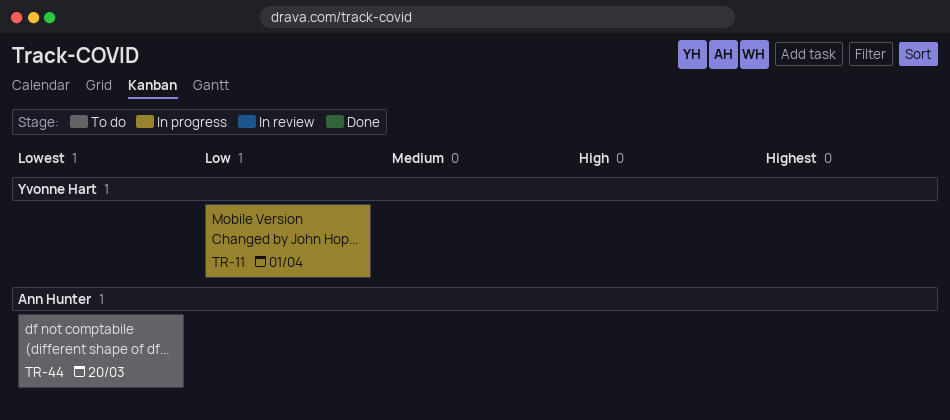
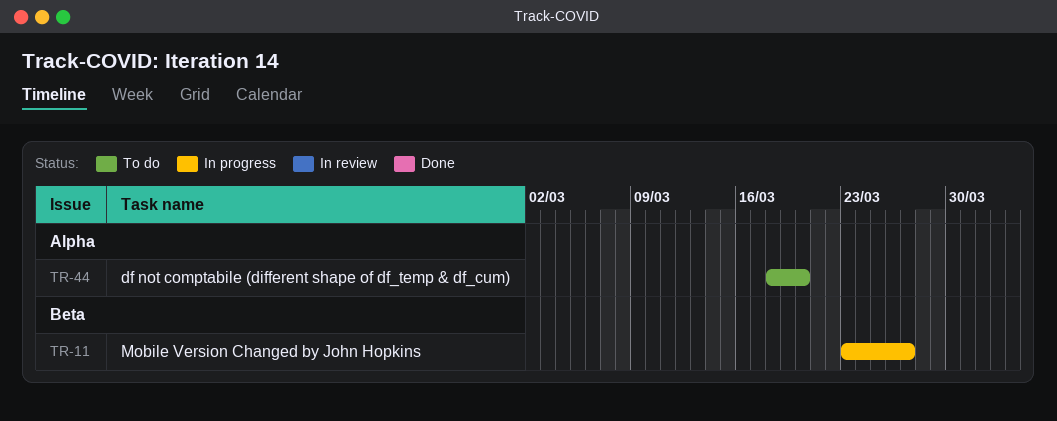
TR-11, due: Apr 1 -> Mar 27

